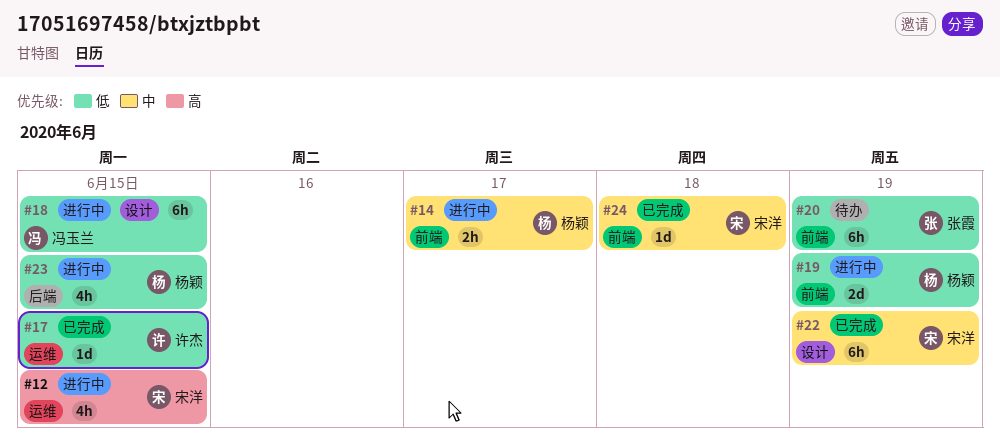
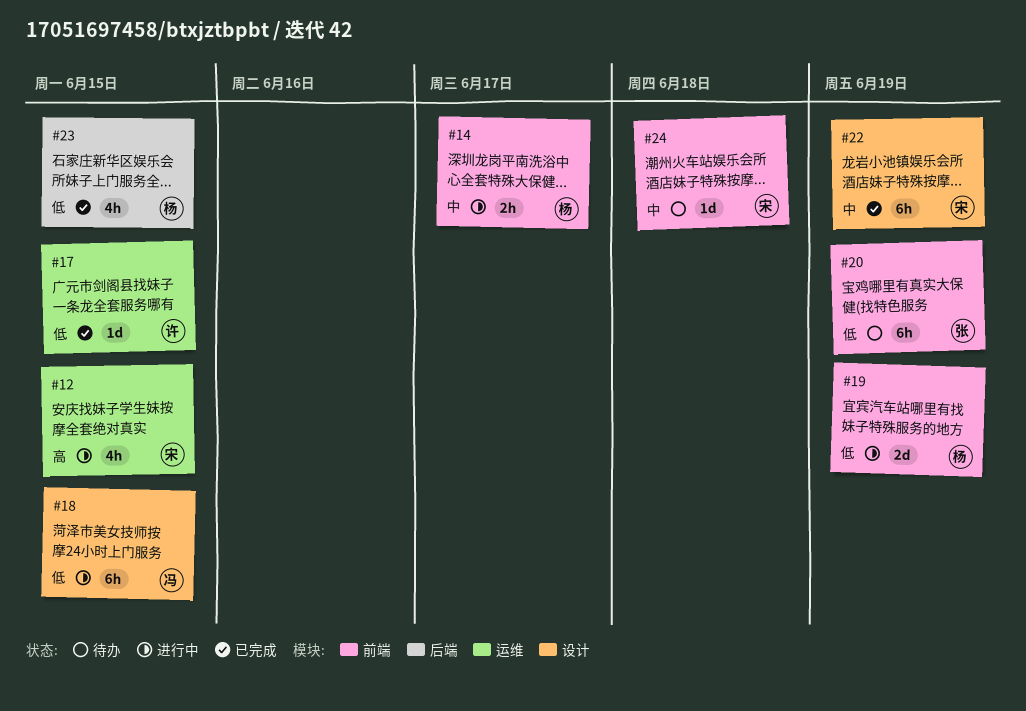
#23, status: 进行中 -> 已完成
#24, status: 已完成 -> 待办

